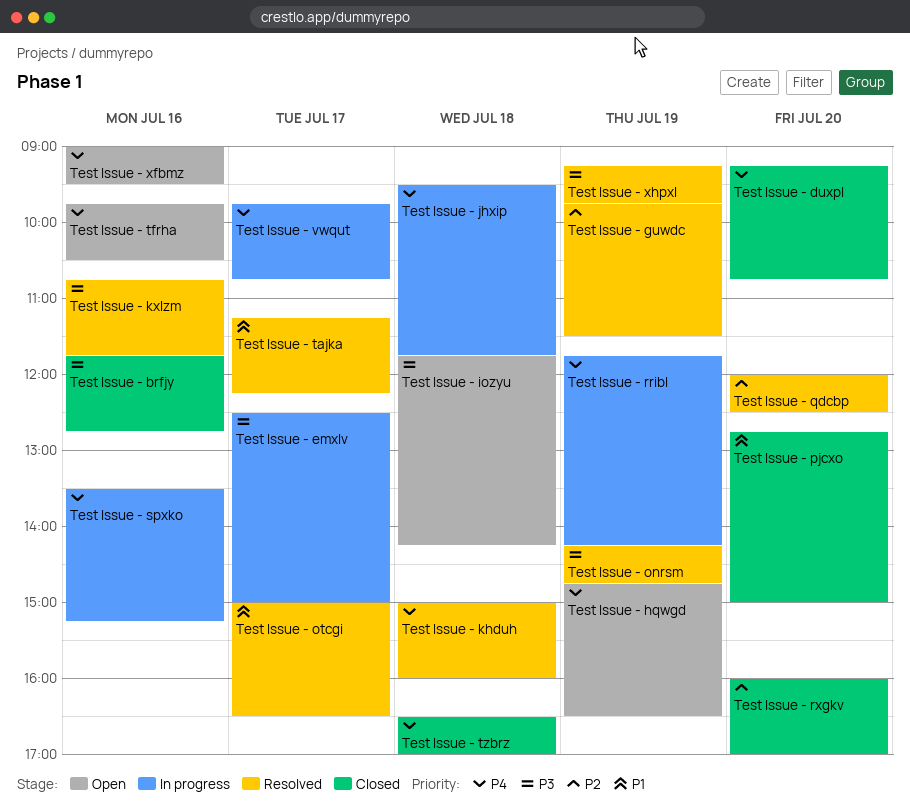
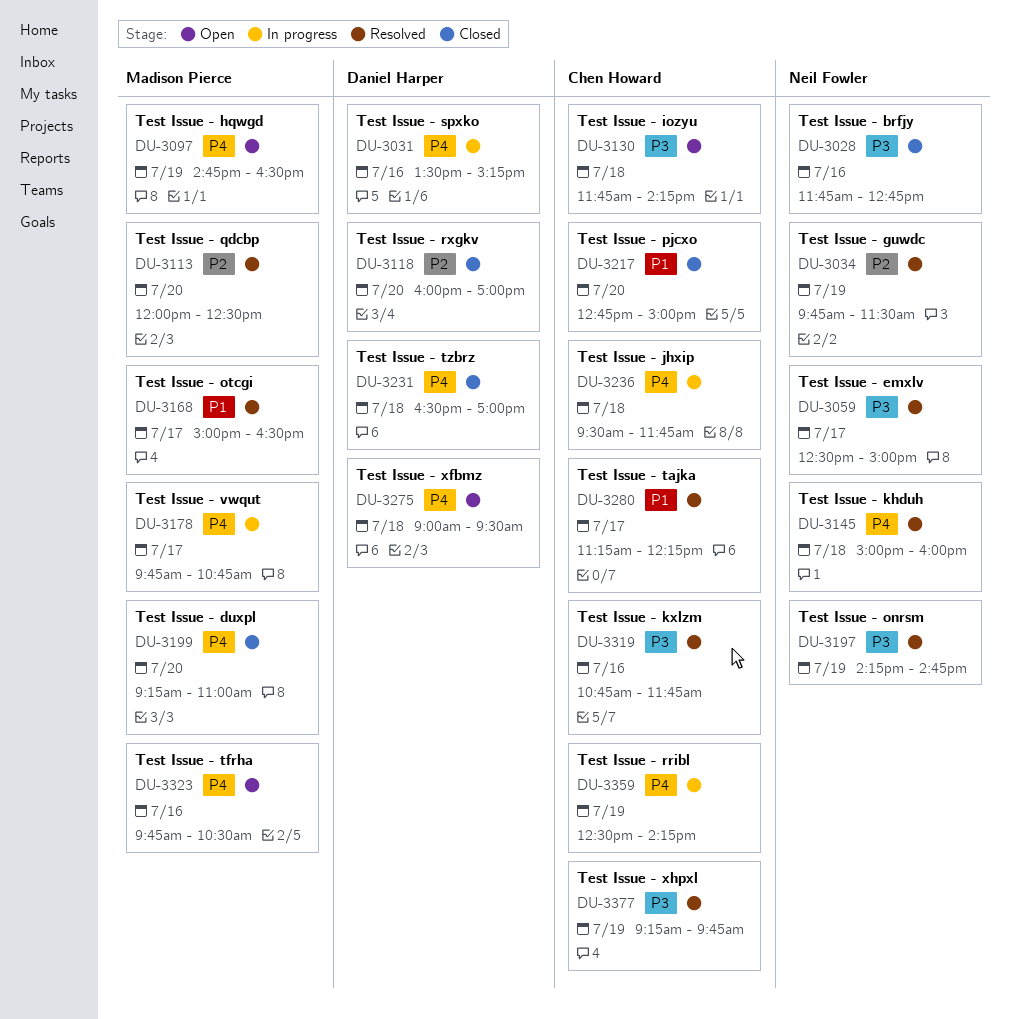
Test Issue - duxpl, ends: 10:45 -> 11:00
Test Issue - emxlv, status: In progress -> Resolved
Test Issue - rribl, begins: 11:45 -> 12:30
Test Issue - xfbmz, day: Jul 16 -> Jul 18

